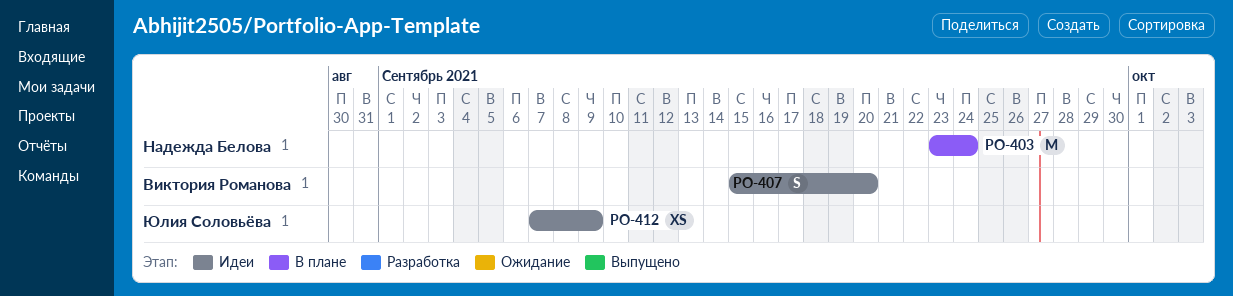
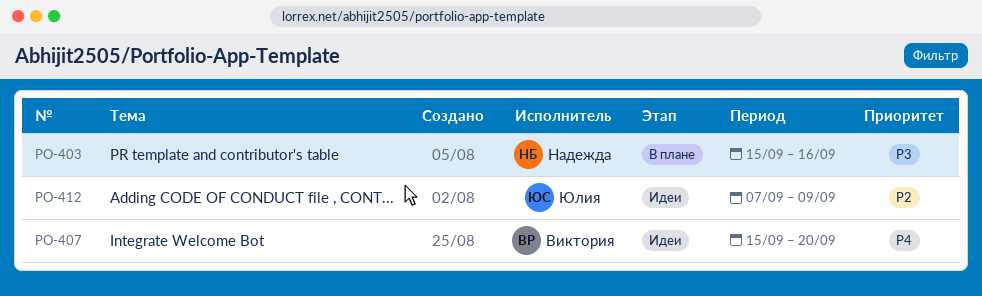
PO-403, start: Sep 23 -> Sep 15
PO-403, due: Sep 24 -> Sep 16

